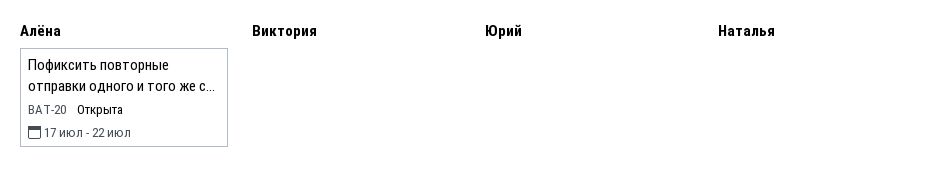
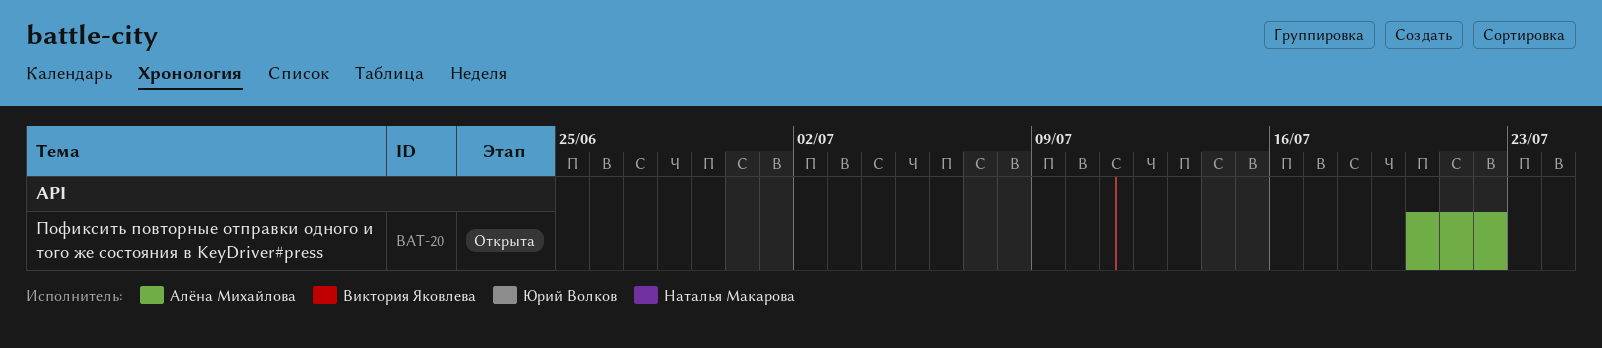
BAT-20, start: Jul 17 -> Jul 20

